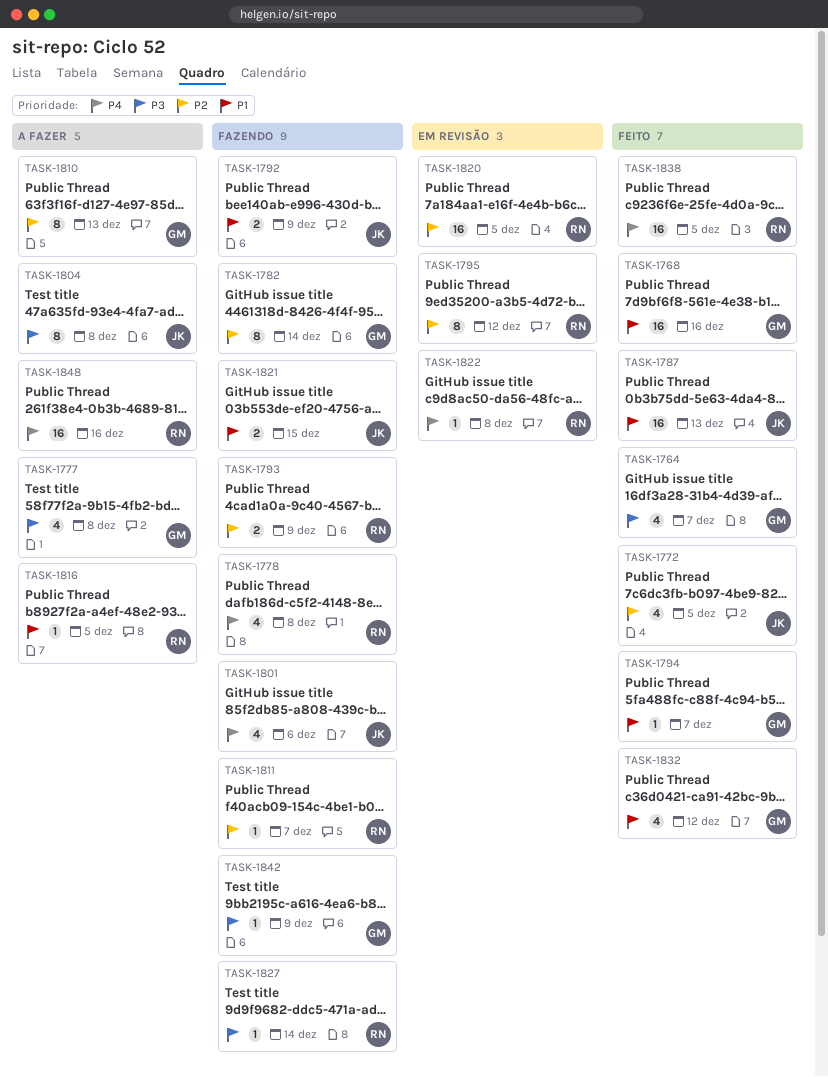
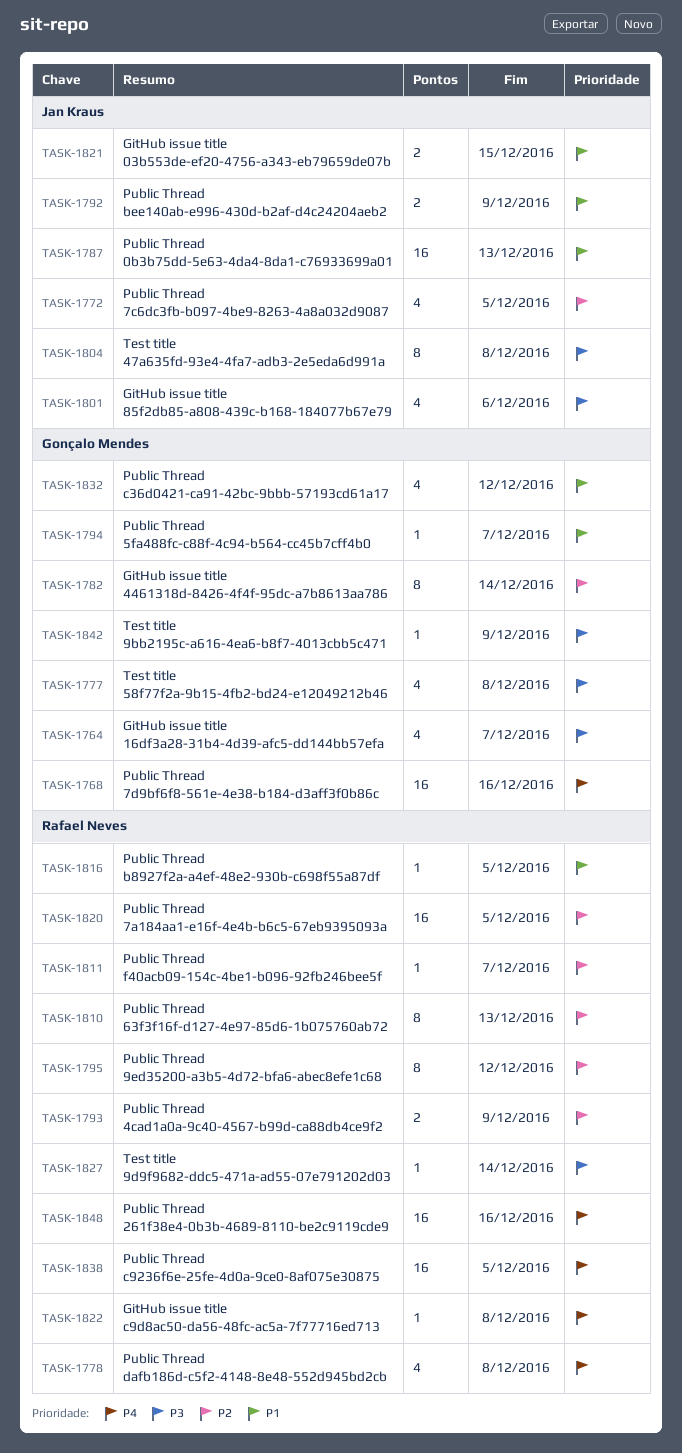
TASK-1768, priority: P1 -> P4
TASK-1801, priority: P4 -> P3
TASK-1810, owner: Gonçalo Mendes -> Rafael Neves

